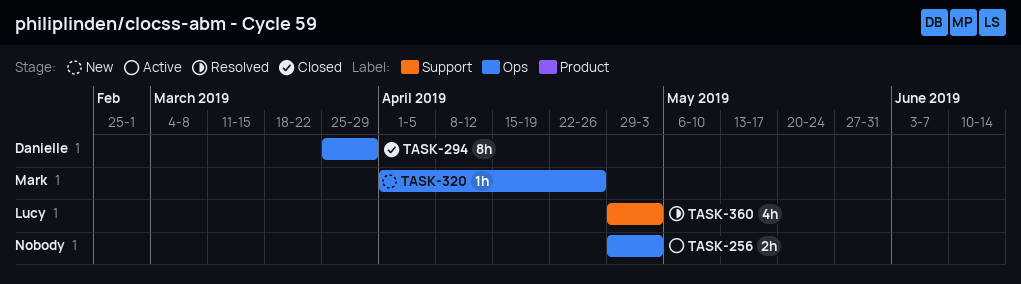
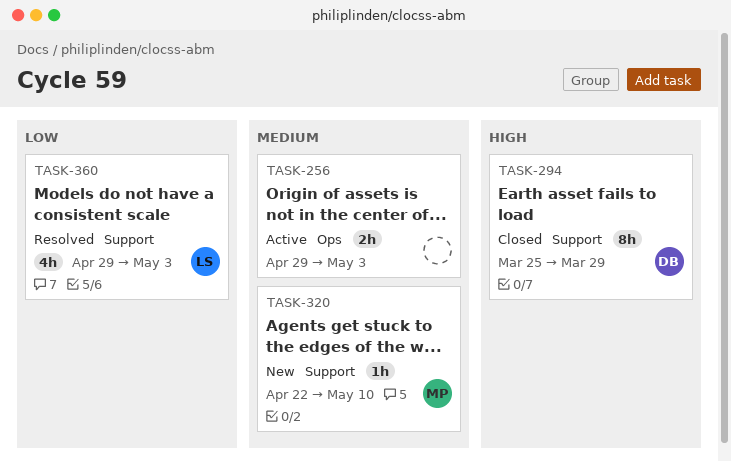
TASK-294, label: Ops -> Support
TASK-320, label: Ops -> Support
TASK-320, start: Apr 1 -> Apr 22
TASK-320, due: Apr 26 -> May 10

